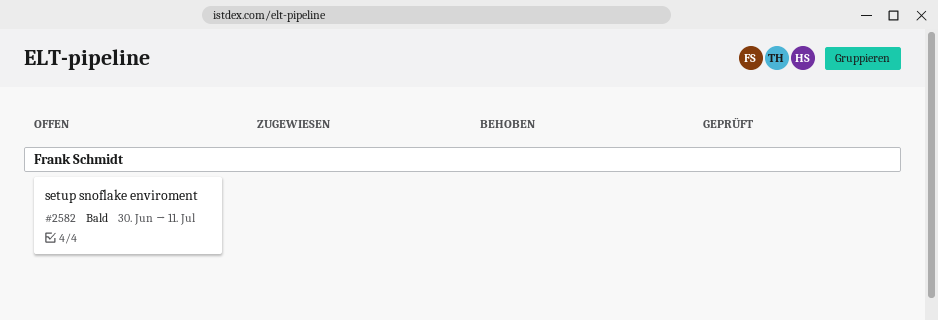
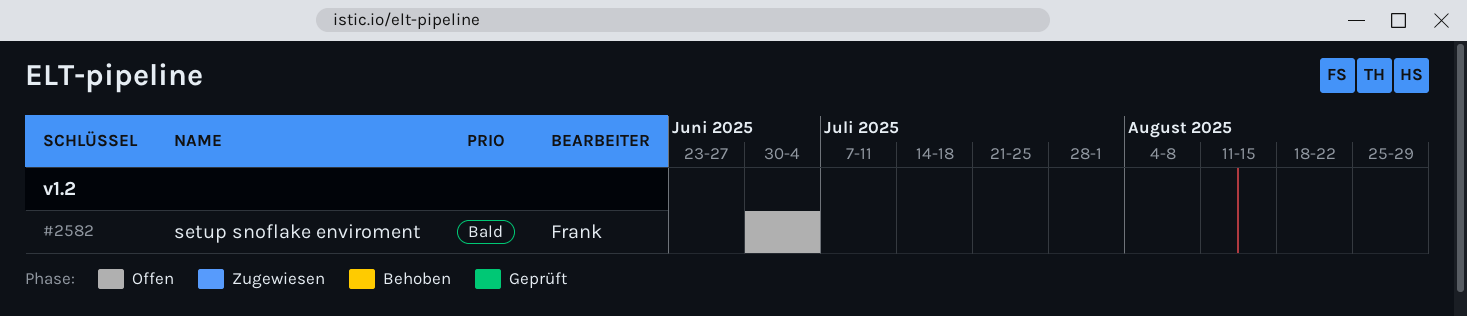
#2582, due: Jul 11 -> Jul 4

